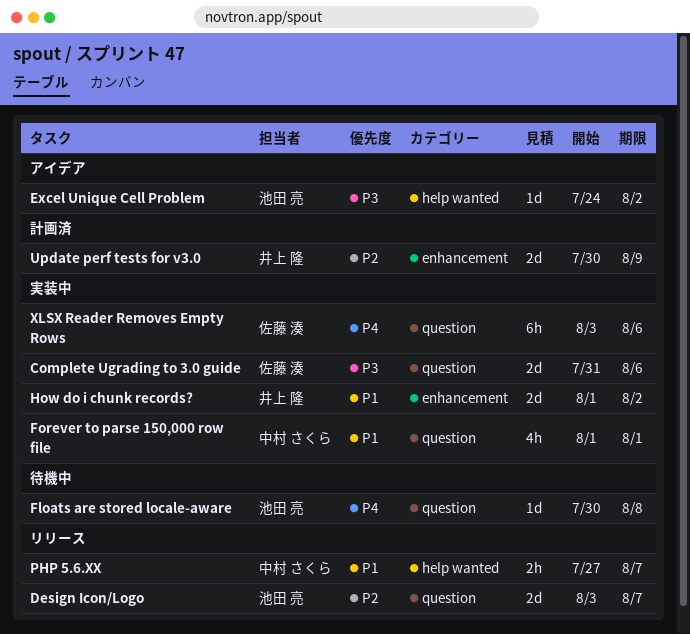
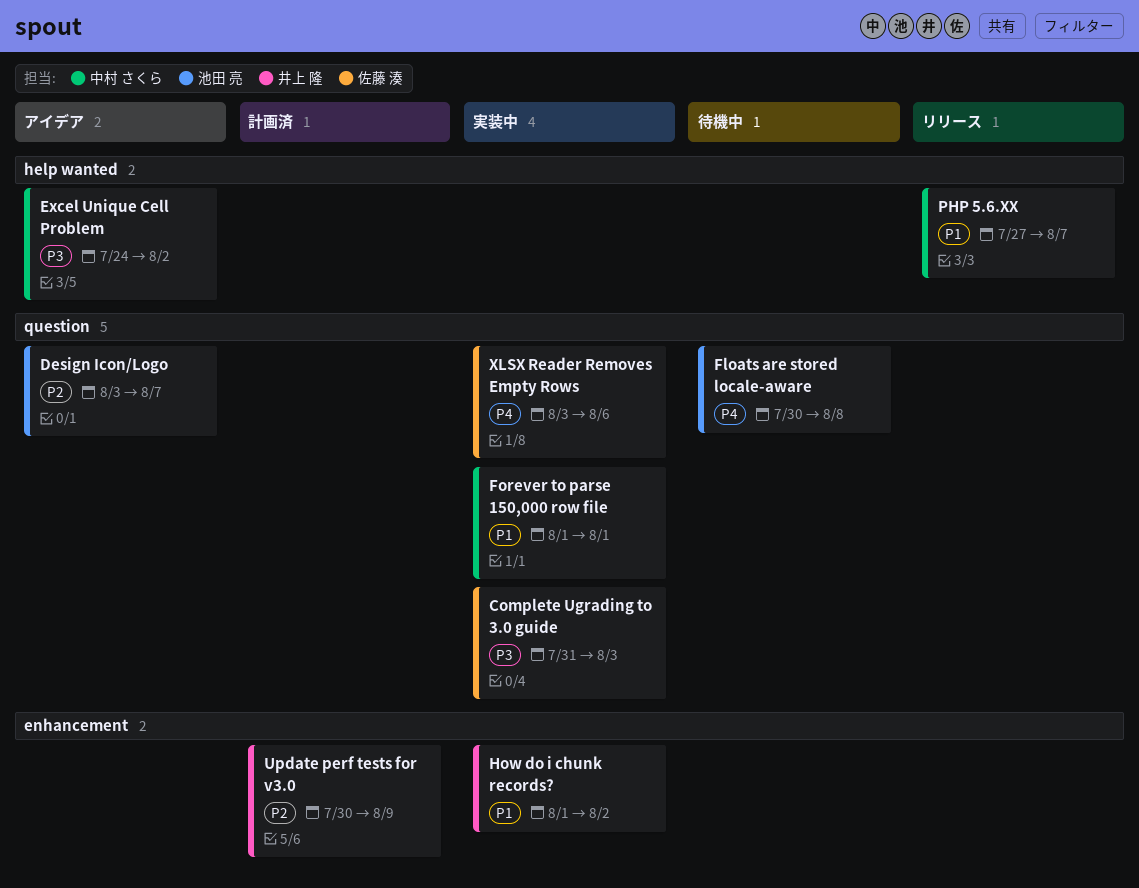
Complete Ugrading to 3.0 guide, due: Aug 6 -> Aug 3
Design Icon/Logo, status: リリース -> アイデア
Excel Unique Cell Problem, owner: 池田 亮 -> 中村 さくら

